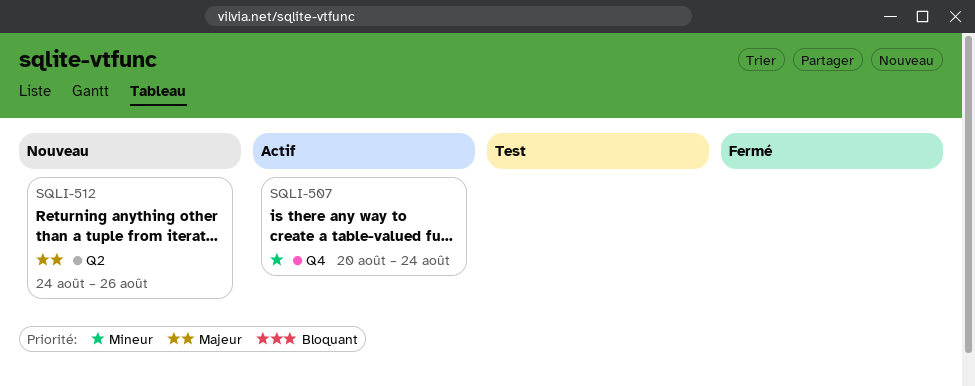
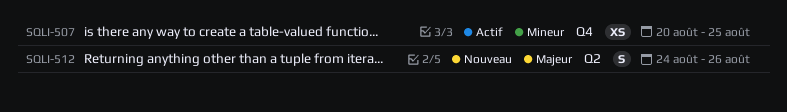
SQLI-507, due: Aug 24 -> Aug 25

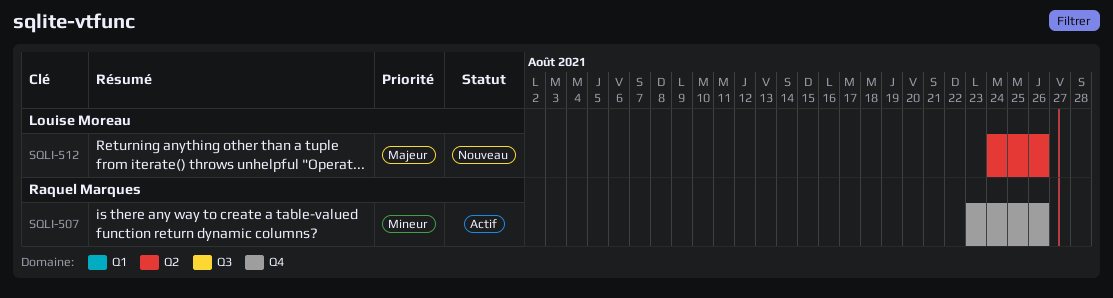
SQLI-507, start: Aug 20 -> Aug 23
SQLI-507, due: Aug 25 -> Aug 26

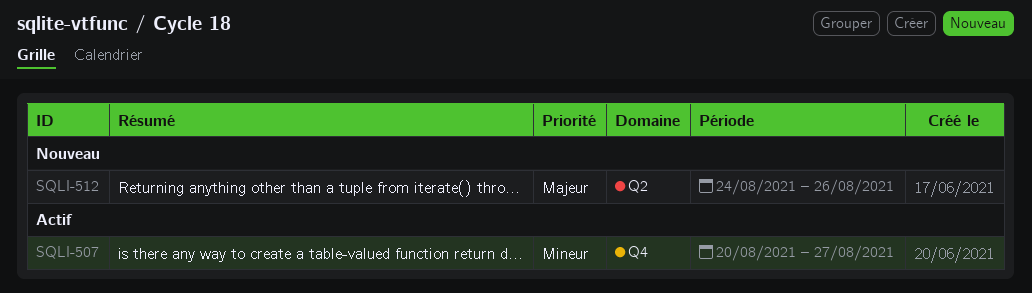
SQLI-507, start: Aug 23 -> Aug 20
SQLI-507, due: Aug 26 -> Aug 27

